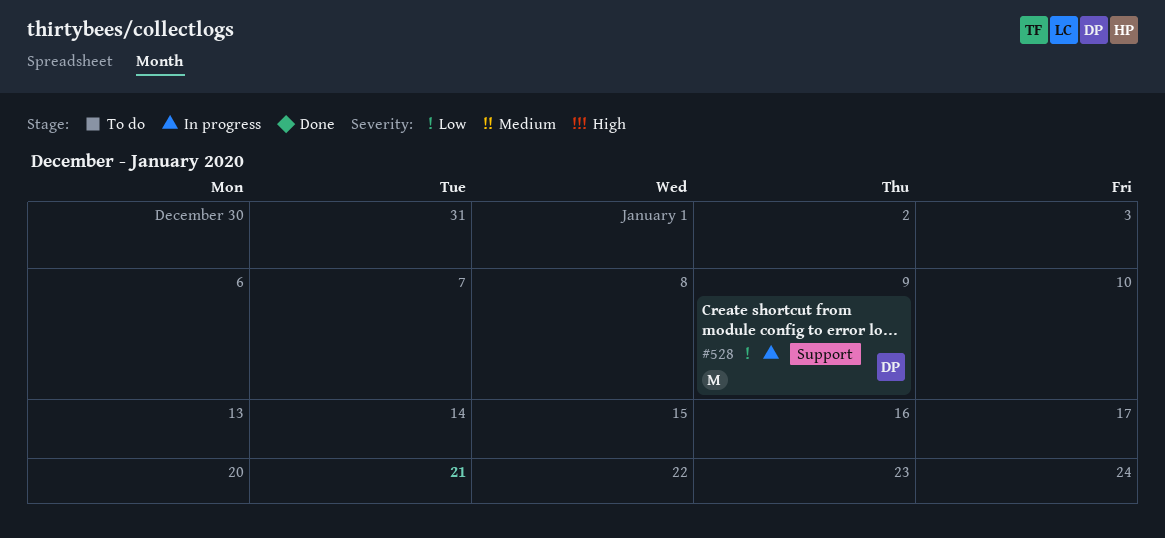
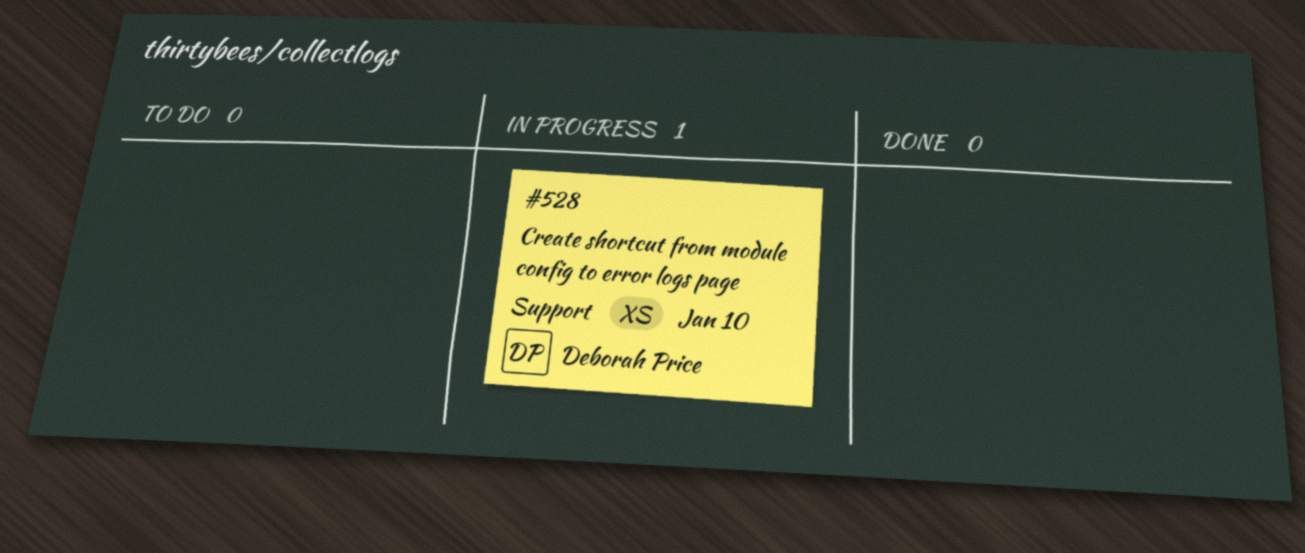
#528, estimate: M -> XS
#528, due: Jan 9 -> Jan 10

